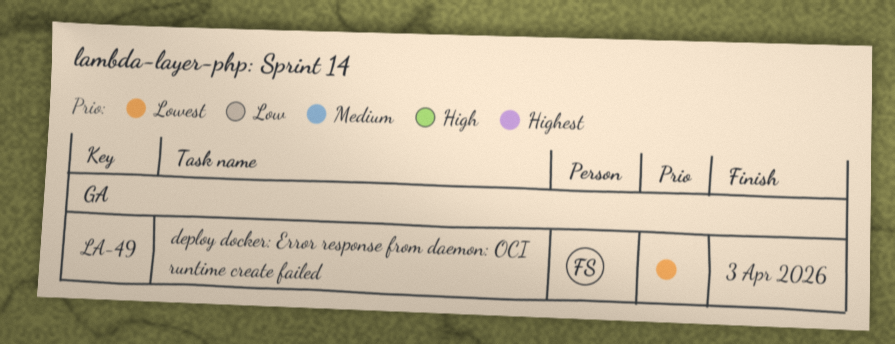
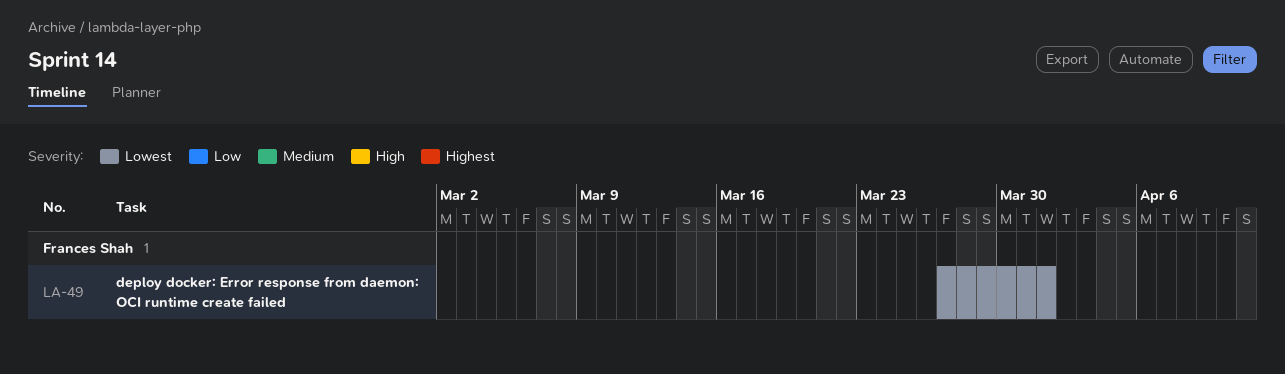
LA-49, due: Apr 3 -> Apr 1

